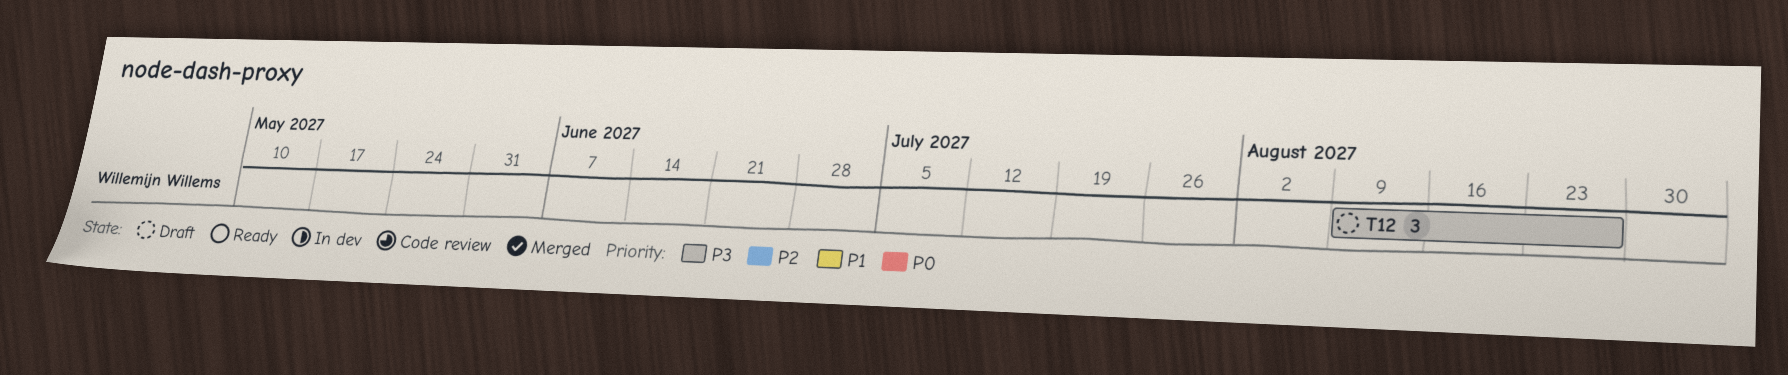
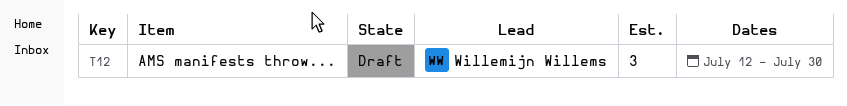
T12, start: Aug 9 -> Jul 12
T12, due: Aug 27 -> Jul 30

